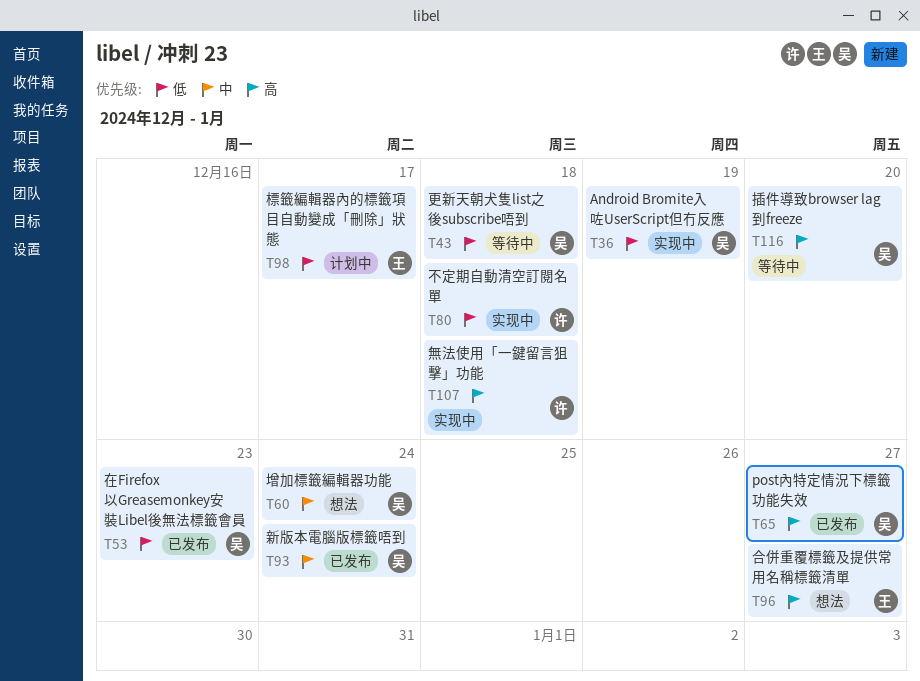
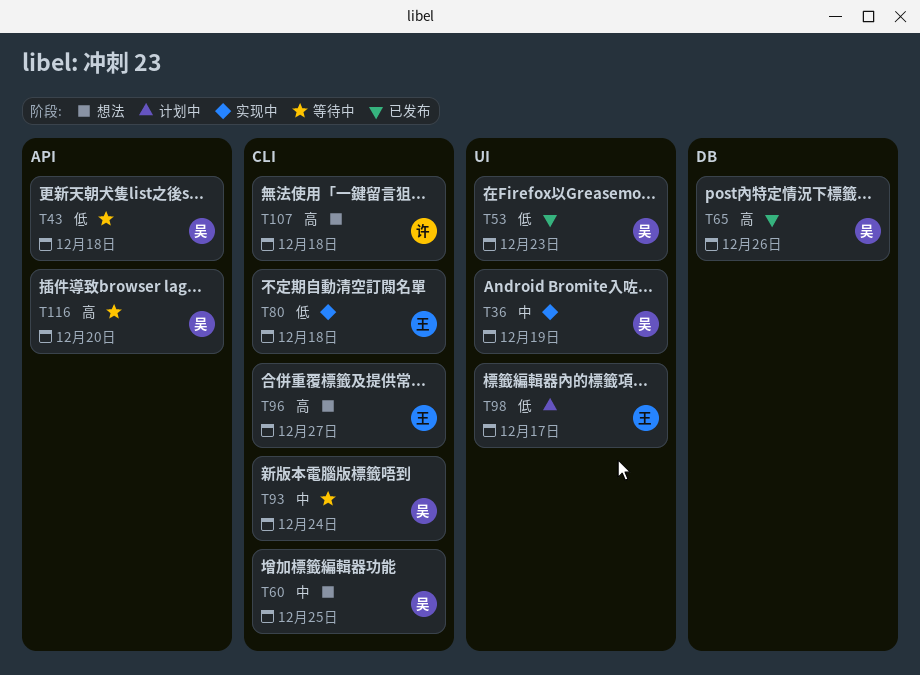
T36, priority: 低 -> 中
T60, due: Dec 24 -> Dec 25
T65, due: Dec 27 -> Dec 26
T80, owner: 许 -> 王
T93, status: 已发布 -> 等待中
T107, status: 实现中 -> 想法

